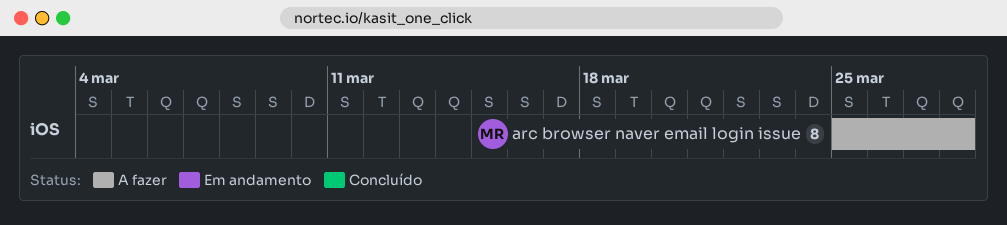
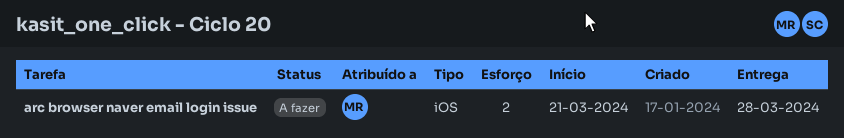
arc browser naver email login issue, estimate: 8 -> 2
arc browser naver email login issue, start: Mar 25 -> Mar 21

